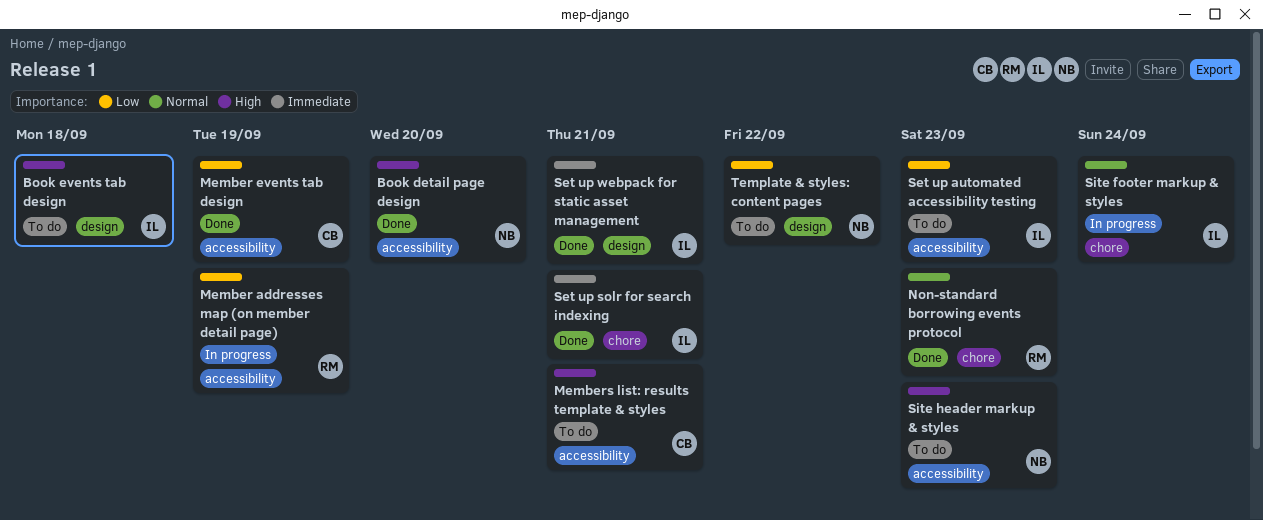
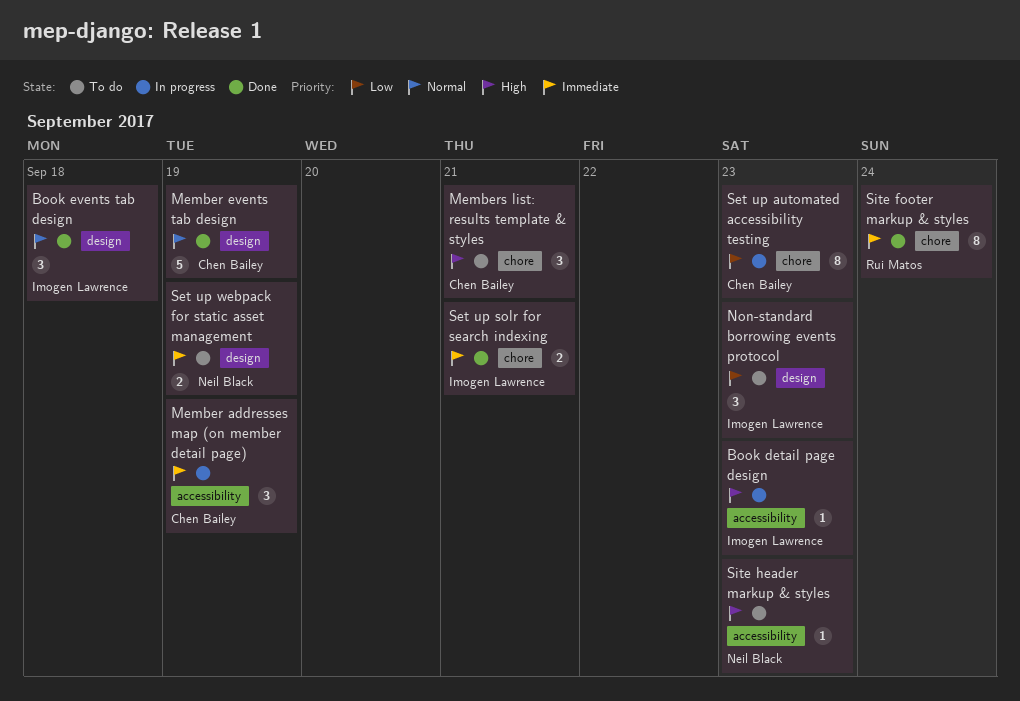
Book detail page design, status: Done -> In progress
Book detail page design, owner: Neil Black -> Imogen Lawrence
Book detail page design, due: Sep 20 -> Sep 23
Book events tab design, status: To do -> Done
Book events tab design, priority: High -> Normal
Member addresses map (on member detail page), owner: Rui Matos -> Chen Bailey
Member addresses map (on member detail page), priority: Low -> Immediate
Member events tab design, priority: Low -> Normal
Member events tab design, label: accessibility -> design
Members list: results template & styles, label: accessibility -> chore
Non-standard borrowing events protocol, status: Done -> To do
Non-standard borrowing events protocol, owner: Rui Matos -> Imogen Lawrence
Non-standard borrowing events protocol, priority: Normal -> Low
Non-standard borrowing events protocol, label: chore -> design
Set up automated accessibility testing, status: To do -> In progress
Set up automated accessibility testing, owner: Imogen Lawrence -> Chen Bailey
Set up automated accessibility testing, label: accessibility -> chore
Set up webpack for static asset management, status: Done -> To do
Set up webpack for static asset management, owner: Imogen Lawrence -> Neil Black
Set up webpack for static asset management, due: Sep 21 -> Sep 19
Site footer markup & styles, status: In progress -> Done
Site footer markup & styles, owner: Imogen Lawrence -> Rui Matos
Site footer markup & styles, priority: Normal -> Immediate
Template & styles: content pages: present -> none

